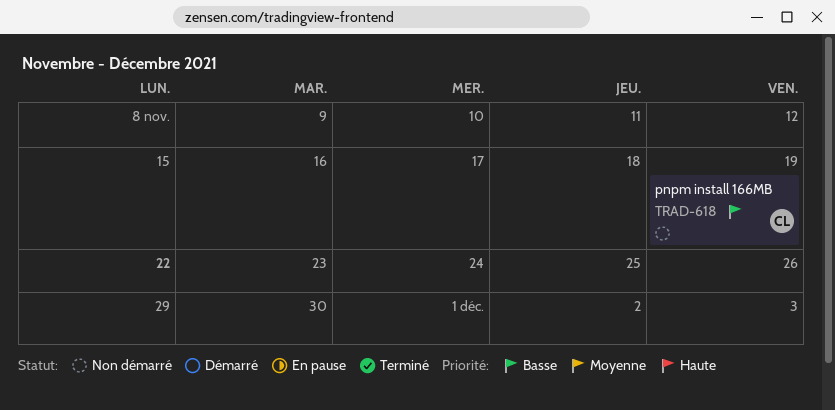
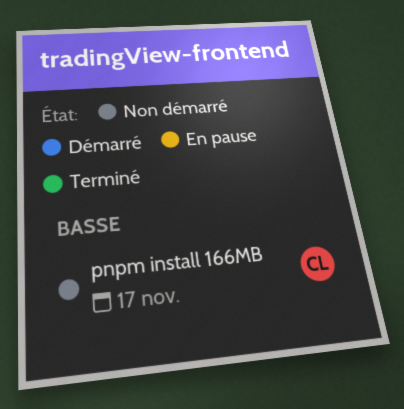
pnpm install 166MB, due: Nov 19 -> Nov 17

